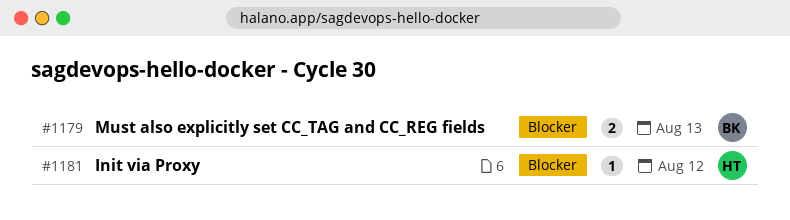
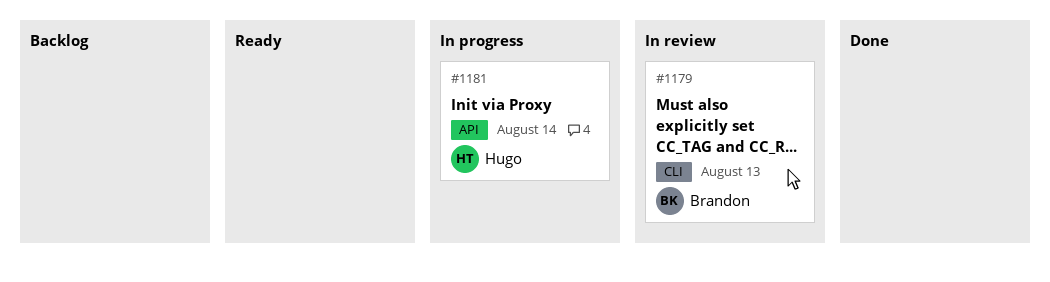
#1181, due: Aug 12 -> Aug 14

